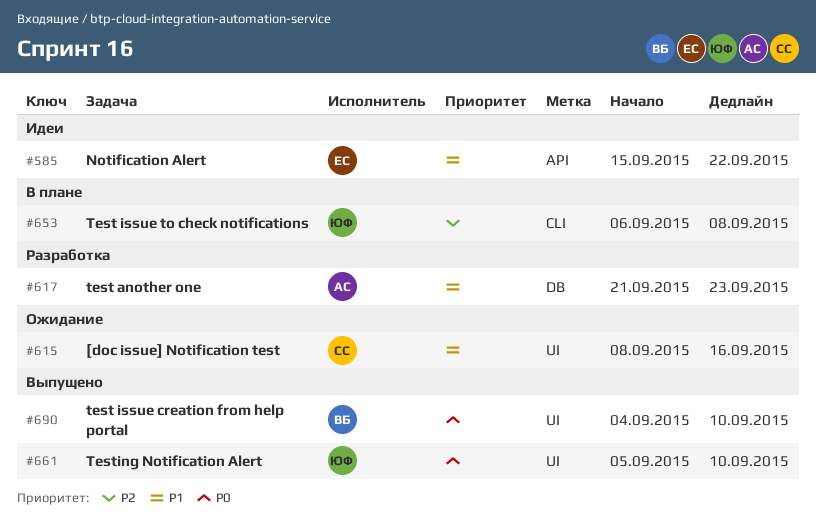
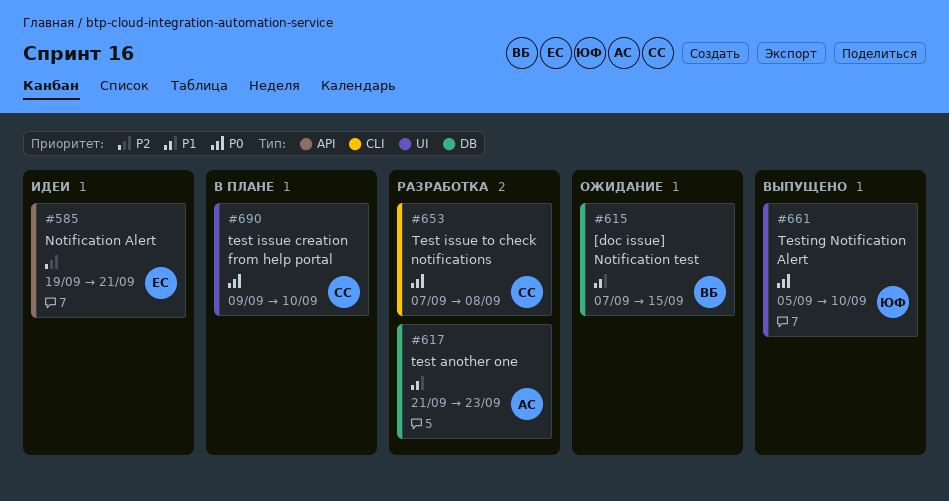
#585, priority: P1 -> P2
#585, start: Sep 15 -> Sep 19
#585, due: Sep 22 -> Sep 21
#615, owner: СС -> ВБ
#615, label: UI -> DB
#615, start: Sep 8 -> Sep 7
#615, due: Sep 16 -> Sep 15
#653, status: В плане -> Разработка
#653, owner: ЮФ -> СС
#653, priority: P2 -> P0
#653, start: Sep 6 -> Sep 7
#690, status: Выпущено -> В плане
#690, owner: ВБ -> СС
#690, start: Sep 4 -> Sep 9

